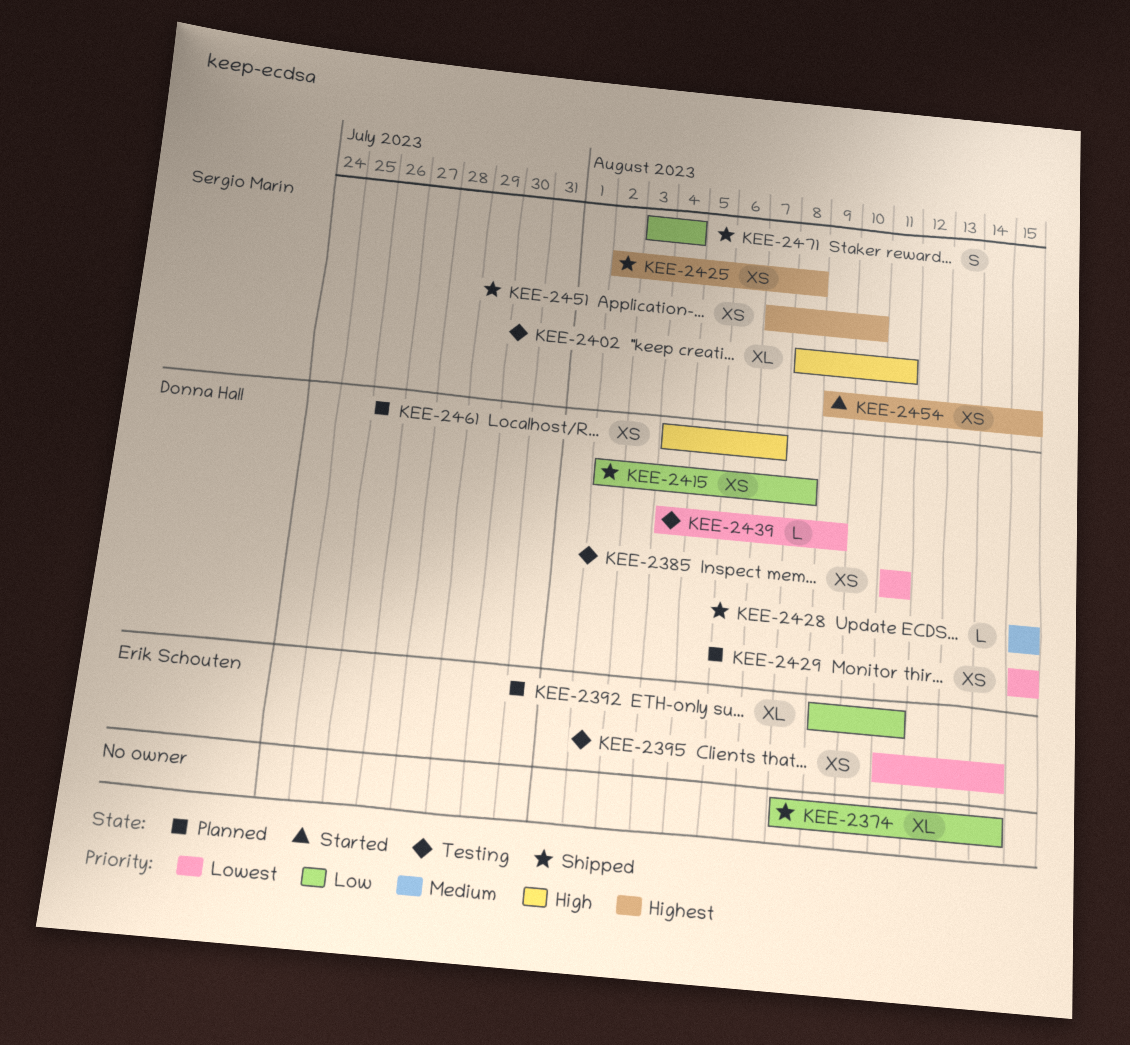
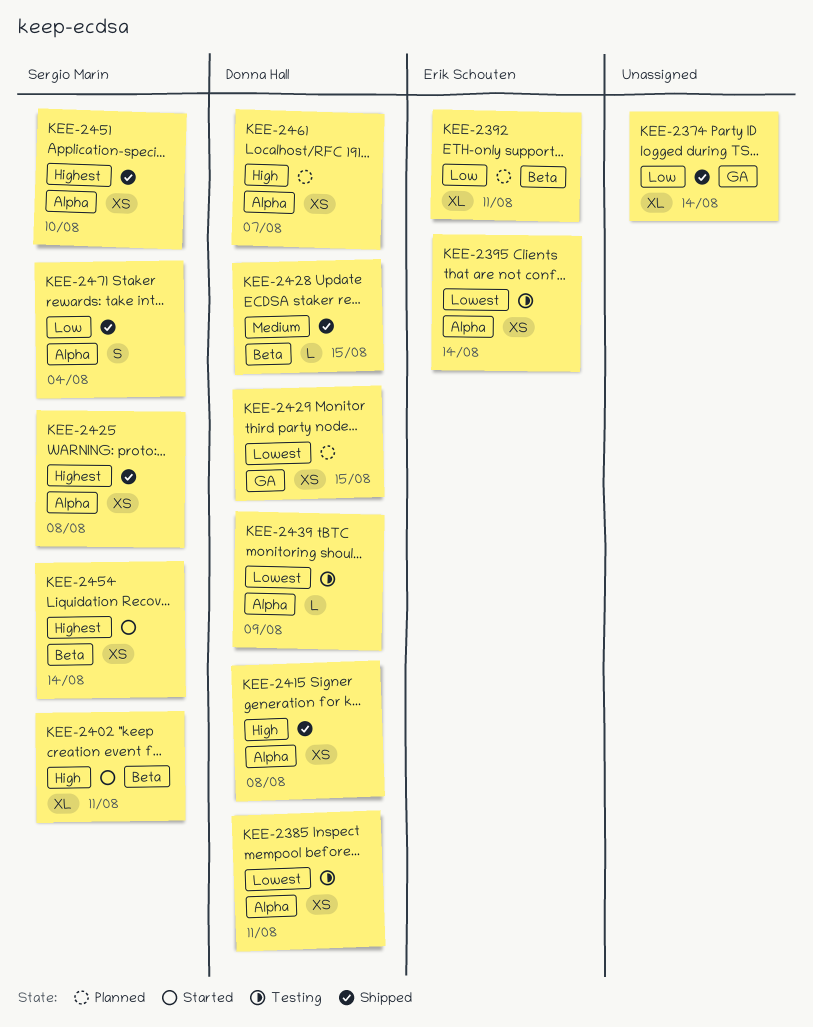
KEE-2402, status: Testing -> Started
KEE-2415, priority: Low -> High
KEE-2454, due: Aug 15 -> Aug 14

